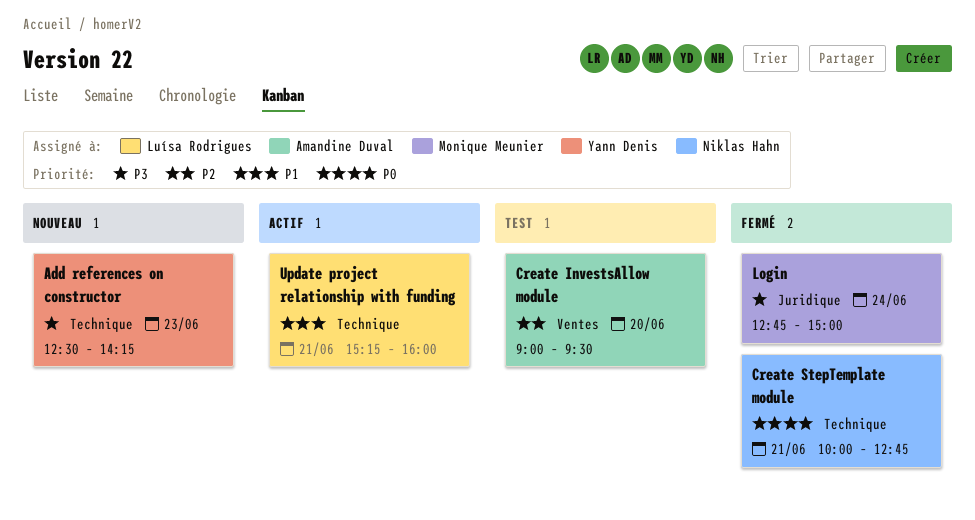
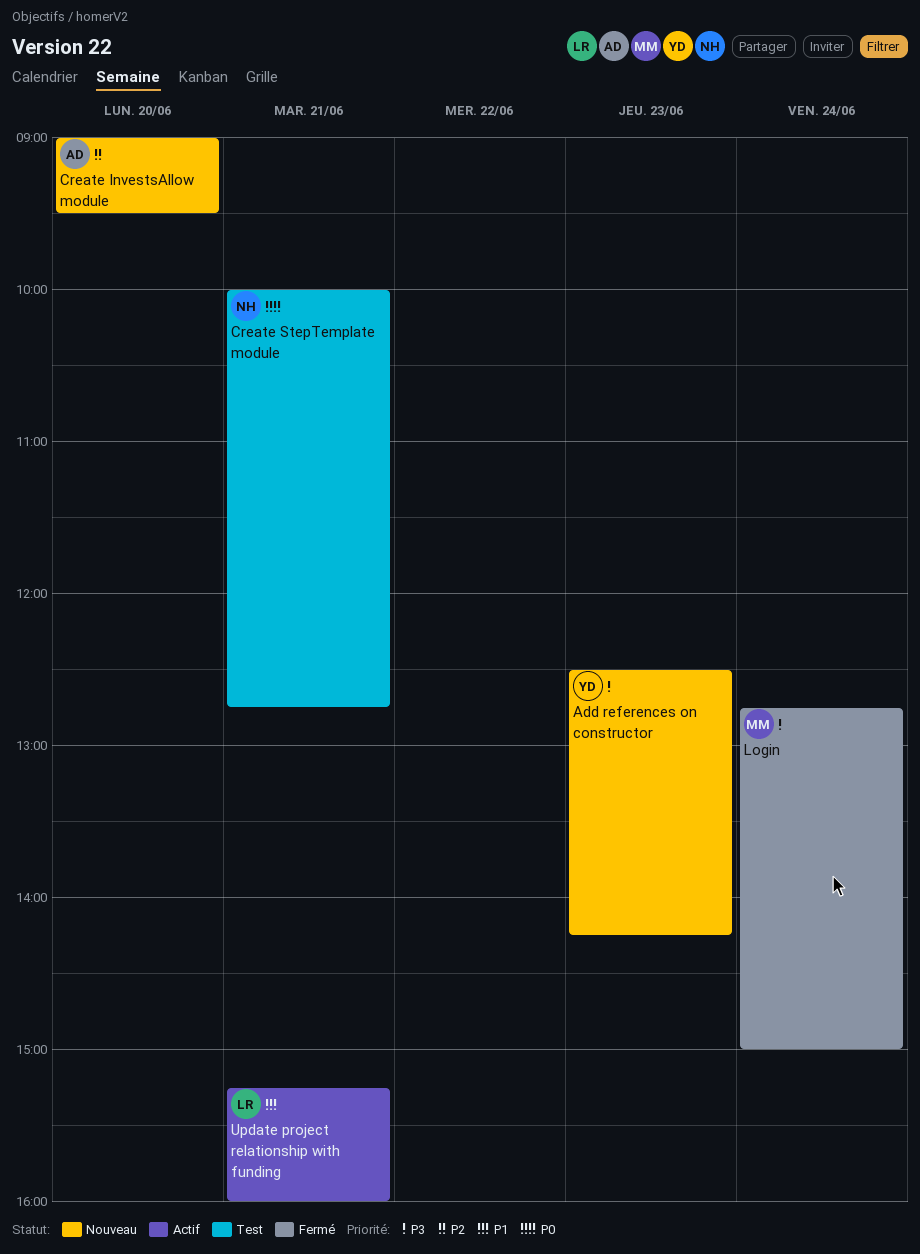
Create InvestsAllow module, status: Test -> Nouveau
Create StepTemplate module, status: Fermé -> Test

